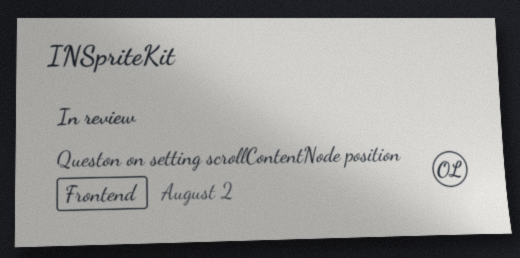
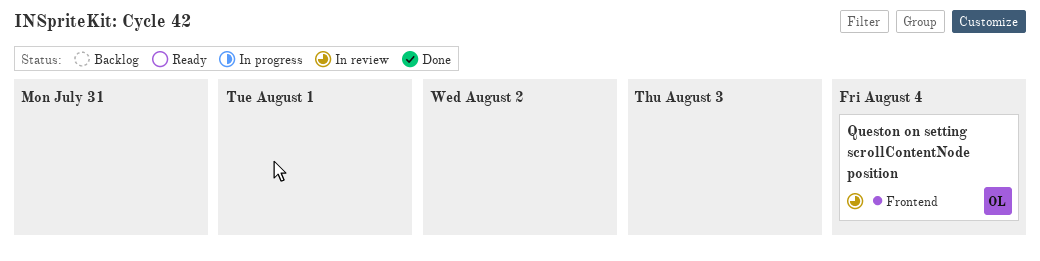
Queston on setting scrollContentNode position, due: Aug 2 -> Aug 4

